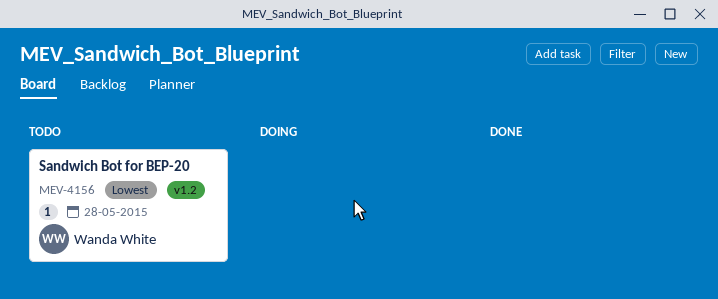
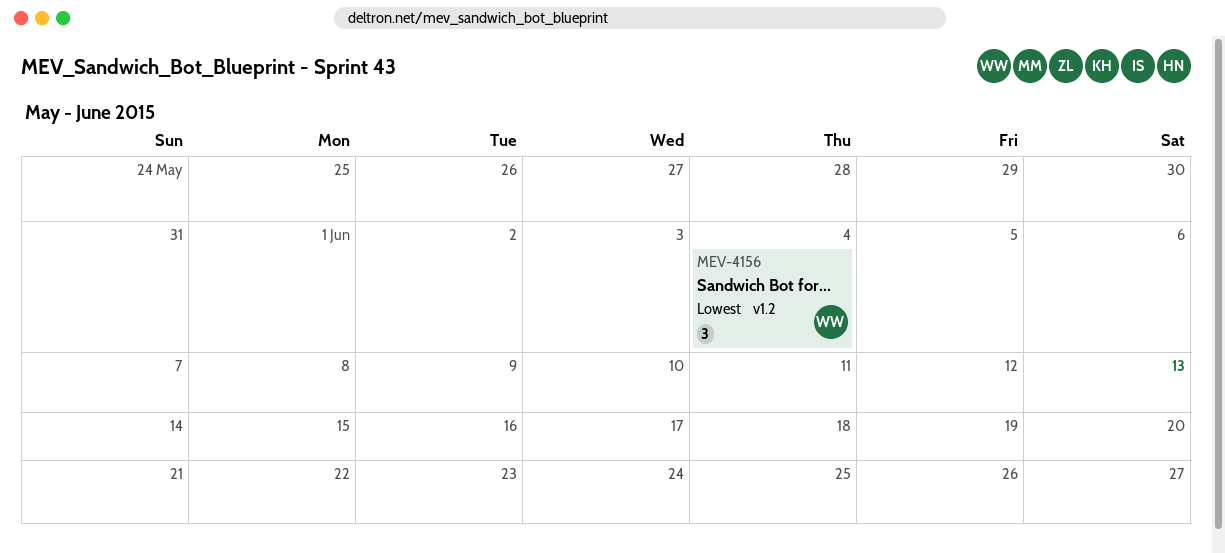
MEV-4156, estimate: 1 -> 3
MEV-4156, due: May 28 -> Jun 4

